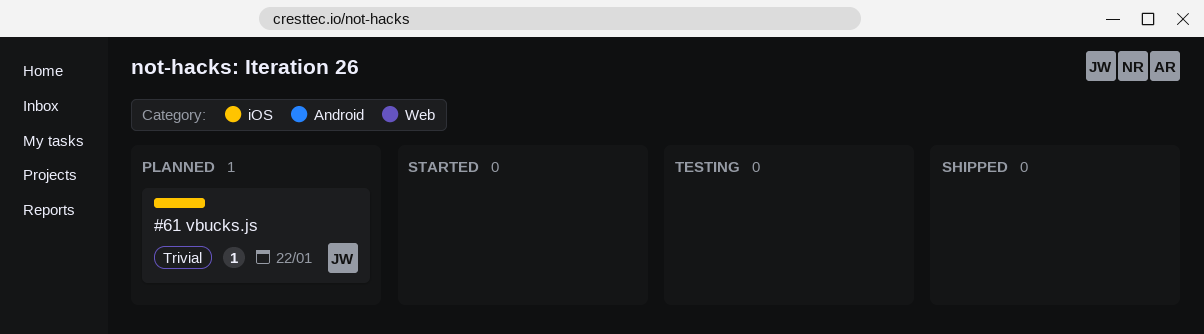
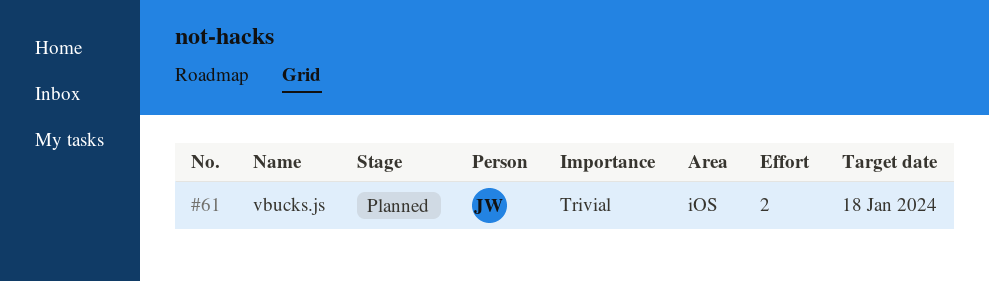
#61, estimate: 1 -> 2
#61, due: Jan 22 -> Jan 18

